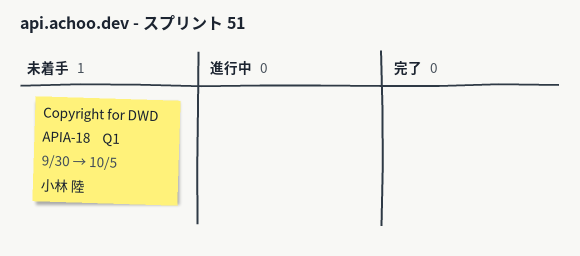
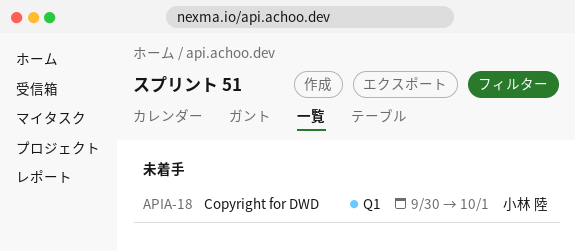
APIA-18, due: Oct 5 -> Oct 1

